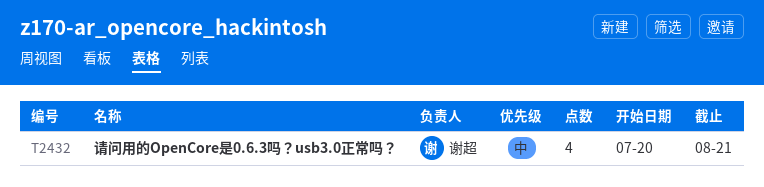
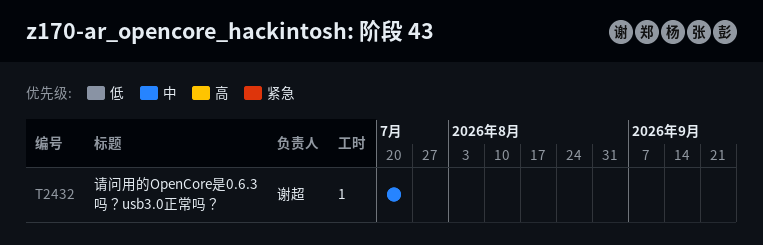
T2432, estimate: 4 -> 1
T2432, due: Aug 21 -> Jul 24

